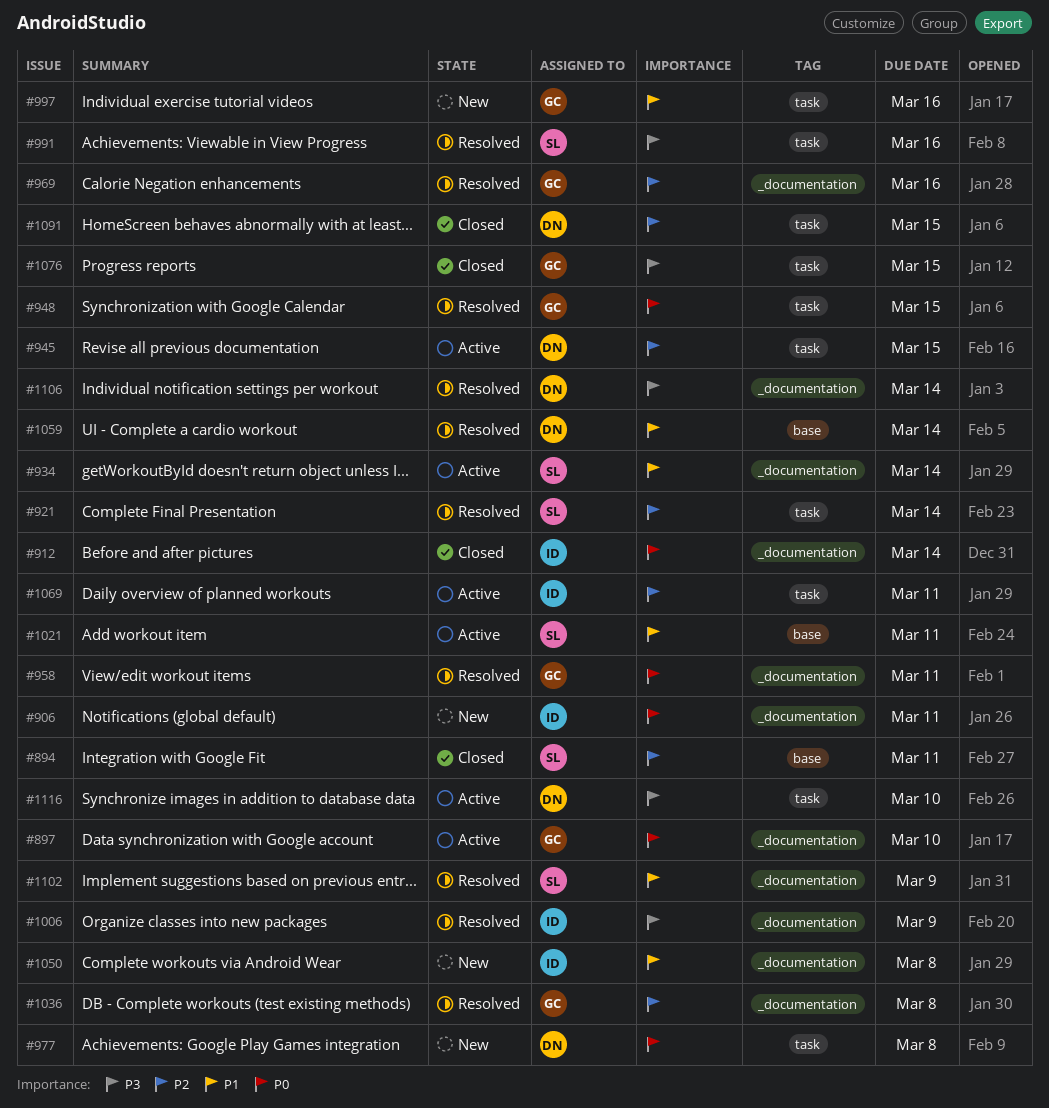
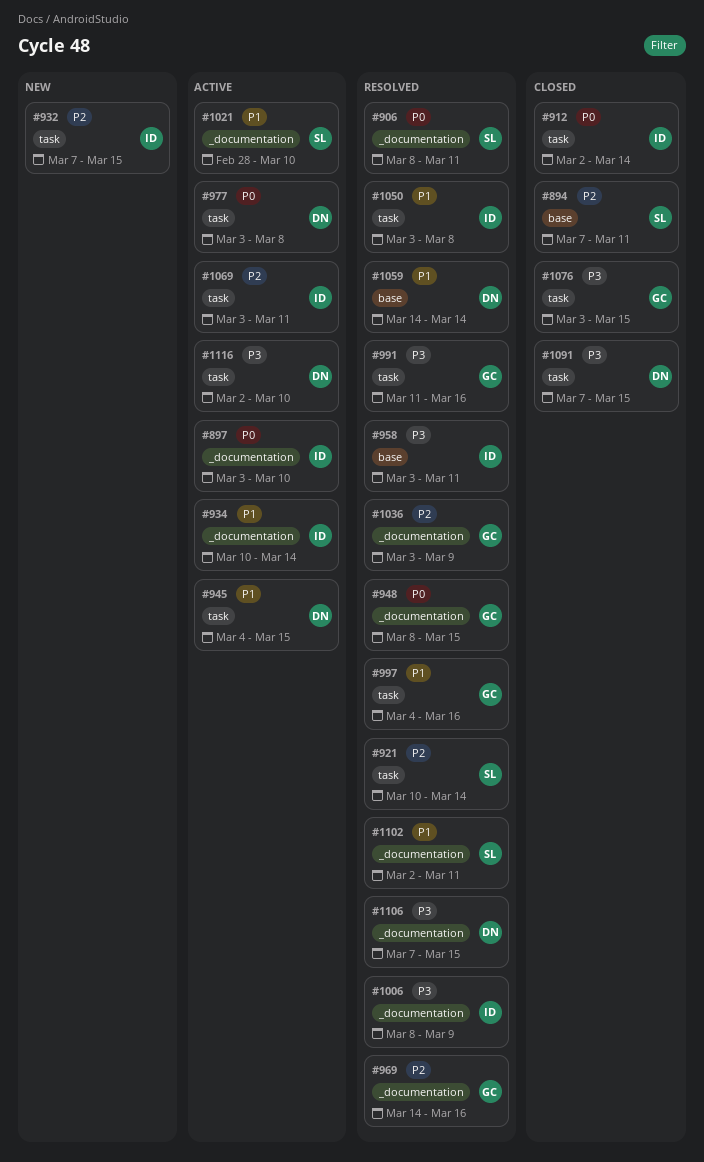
#897, owner: GC -> ID
#906, status: New -> Resolved
#906, owner: ID -> SL
#912, label: _documentation -> task
#932: none -> present
#934, owner: SL -> ID
#945, priority: P2 -> P1
#948, label: task -> _documentation
#958, owner: GC -> ID
#958, priority: P0 -> P3
#958, label: _documentation -> base
#977, status: New -> Active
#991, owner: SL -> GC
#997, status: New -> Resolved
#1021, label: base -> _documentation
#1021, due: Mar 11 -> Mar 10
#1036, due: Mar 8 -> Mar 9
#1050, status: New -> Resolved
#1050, label: _documentation -> task
#1091, priority: P2 -> P3
#1102, due: Mar 9 -> Mar 11
#1106, due: Mar 14 -> Mar 15

